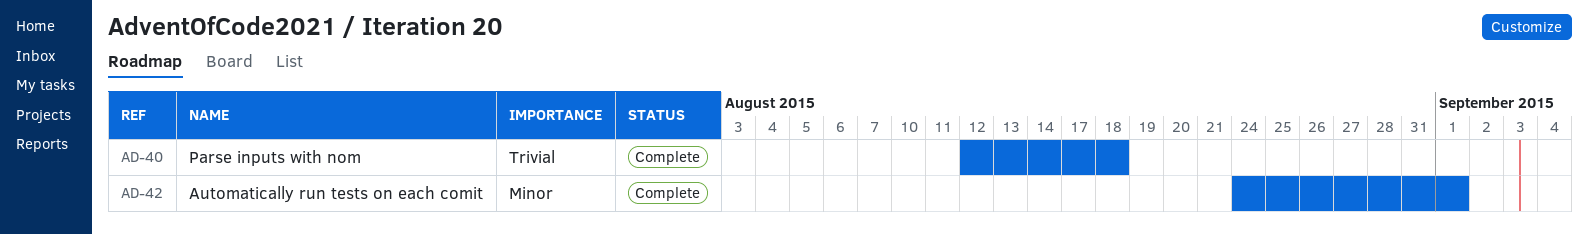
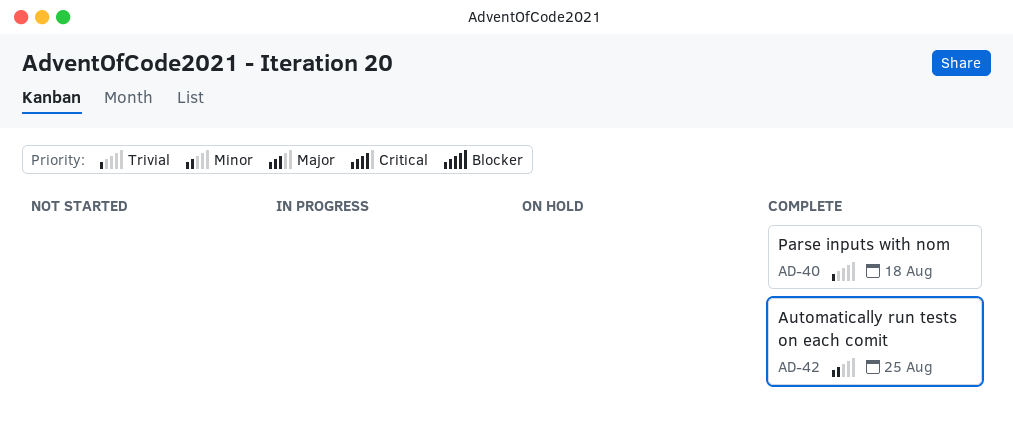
AD-42, due: Sep 1 -> Aug 25

